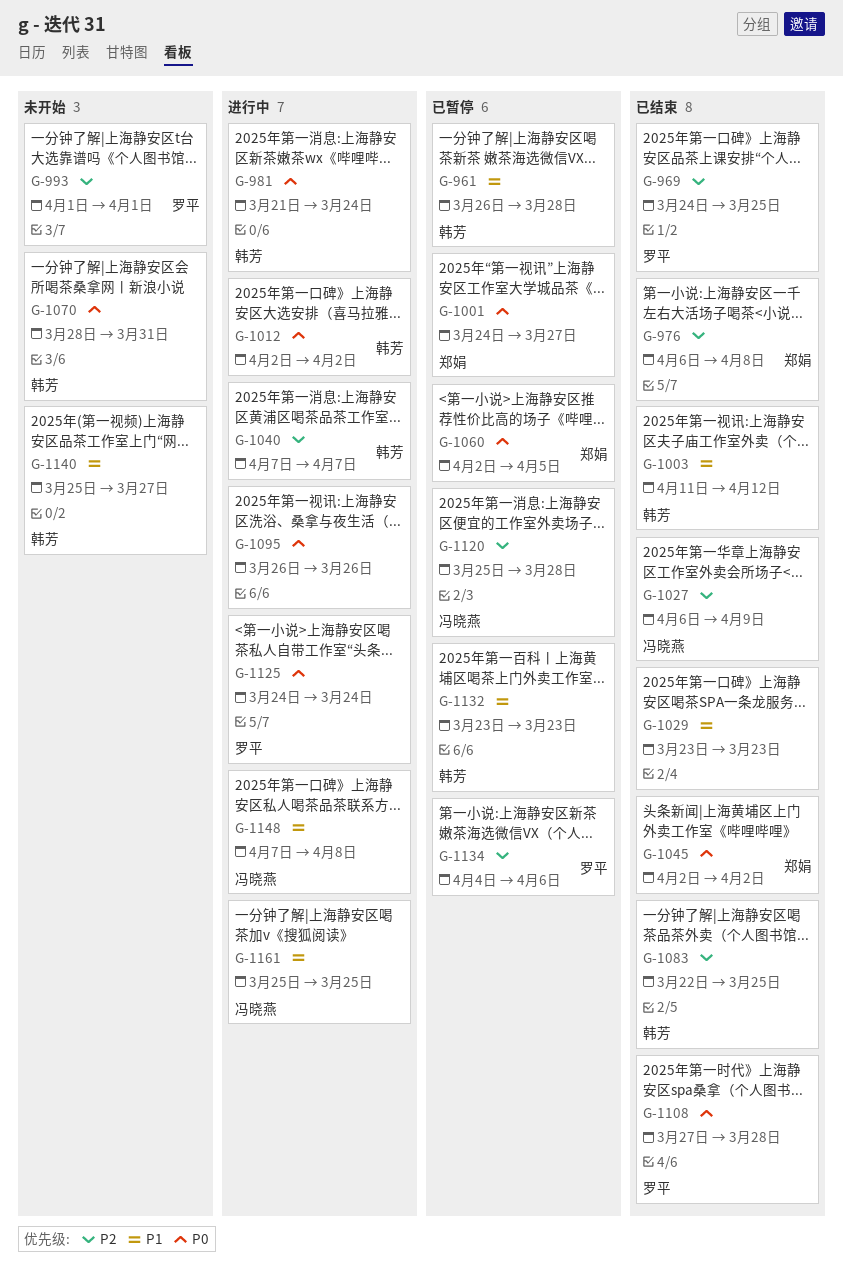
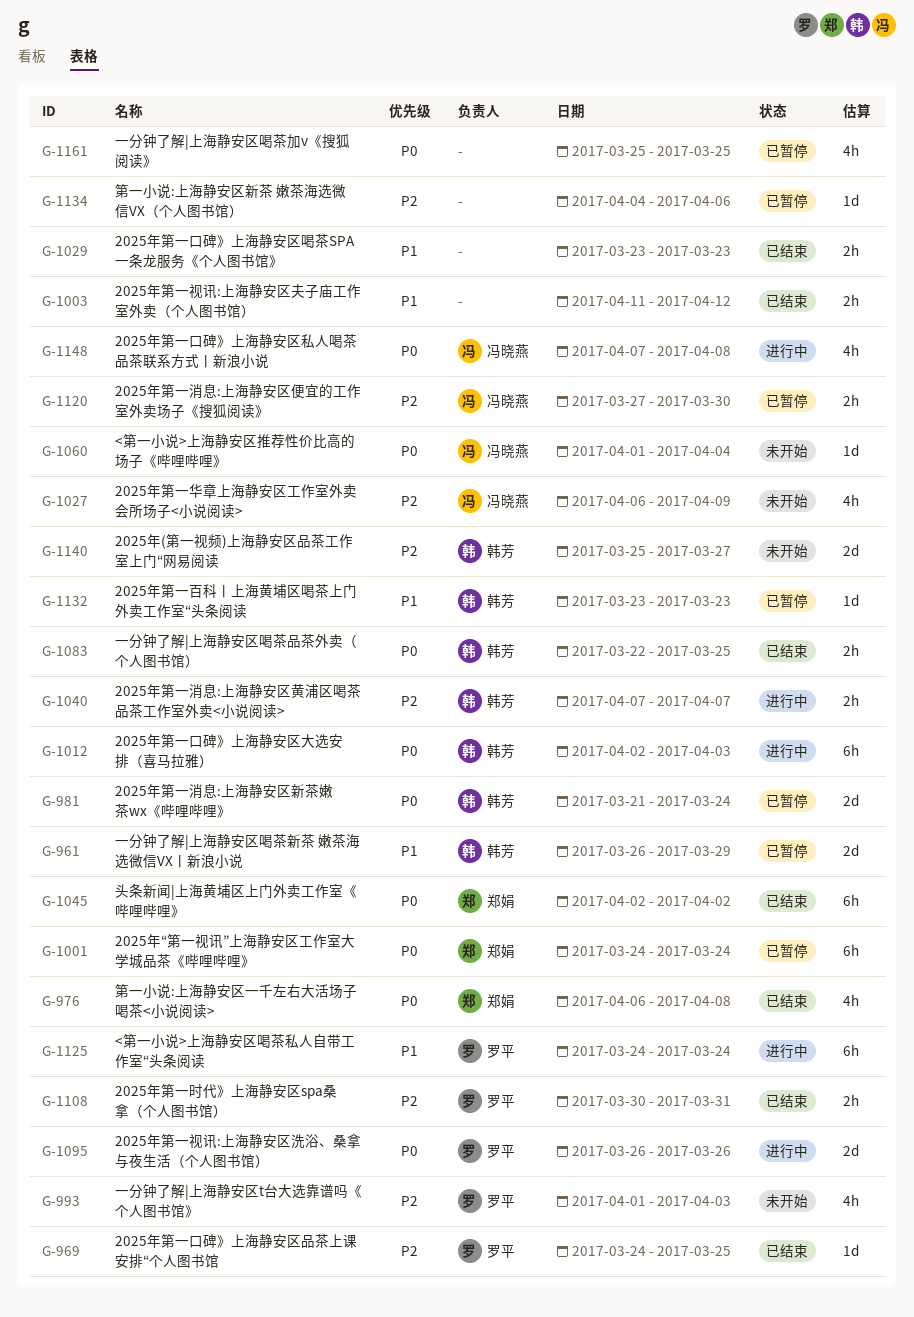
G-961, due: Mar 28 -> Mar 29
G-976, priority: P2 -> P0
G-981, status: 进行中 -> 已暂停
G-993, due: Apr 1 -> Apr 3
G-1001, due: Mar 27 -> Mar 24
G-1003, owner: 韩芳 -> none
G-1012, due: Apr 2 -> Apr 3
G-1027, status: 已结束 -> 未开始
G-1060, status: 已暂停 -> 未开始
G-1060, owner: 郑娟 -> 冯晓燕
G-1060, start: Apr 2 -> Apr 1
G-1060, due: Apr 5 -> Apr 4
G-1070: present -> none
G-1083, priority: P2 -> P0
G-1095, owner: none -> 罗平
G-1108, priority: P0 -> P2
G-1108, start: Mar 27 -> Mar 30
G-1108, due: Mar 28 -> Mar 31
G-1120, start: Mar 25 -> Mar 27
G-1120, due: Mar 28 -> Mar 30
G-1125, priority: P0 -> P1
G-1134, owner: 罗平 -> none
G-1140, priority: P1 -> P2
G-1148, priority: P1 -> P0
G-1161, status: 进行中 -> 已暂停
G-1161, owner: 冯晓燕 -> none
G-1161, priority: P1 -> P0

